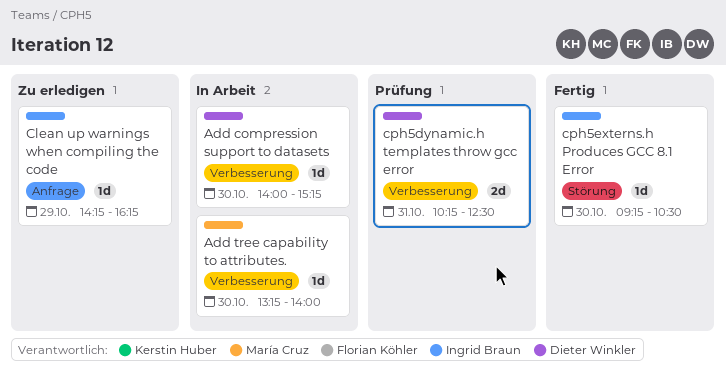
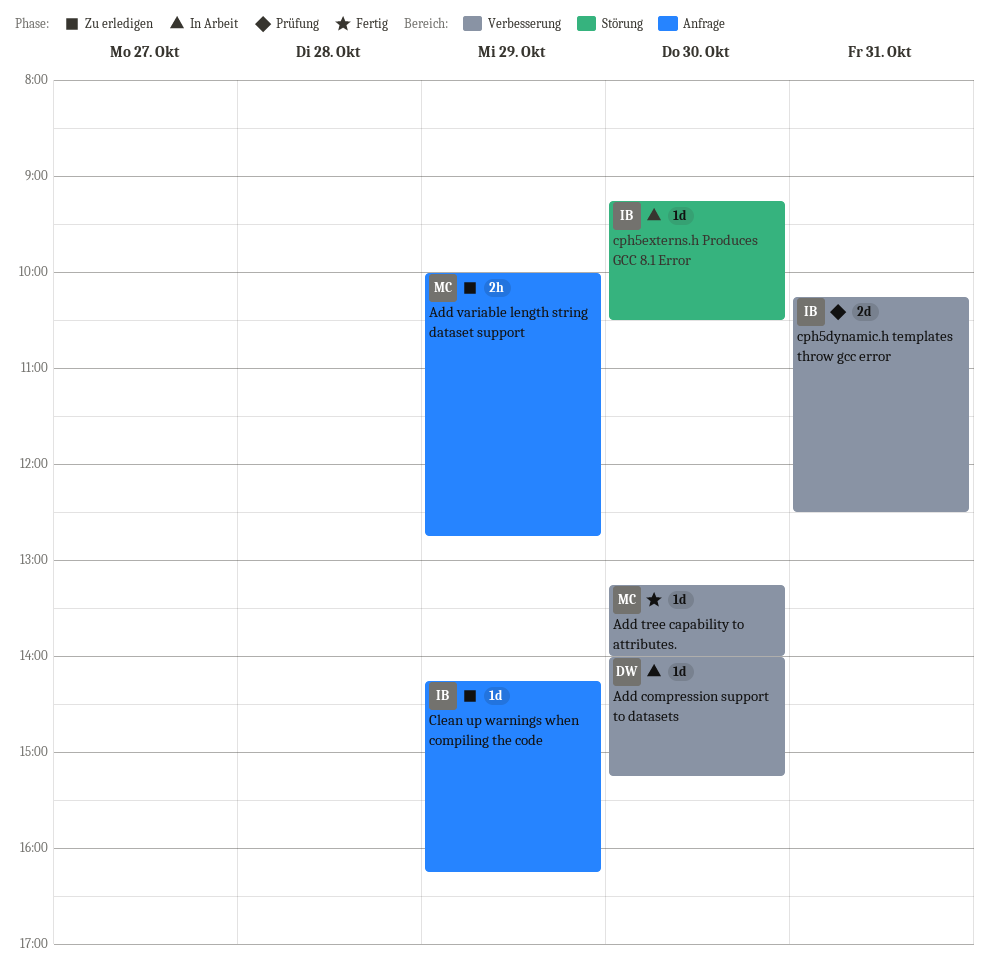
Add tree capability to attributes., status: In Arbeit -> Fertig
Add variable length string dataset support: none -> present
cph5dynamic.h templates throw gcc error, owner: Dieter Winkler -> Ingrid Braun
cph5externs.h Produces GCC 8.1 Error, status: Fertig -> In Arbeit

